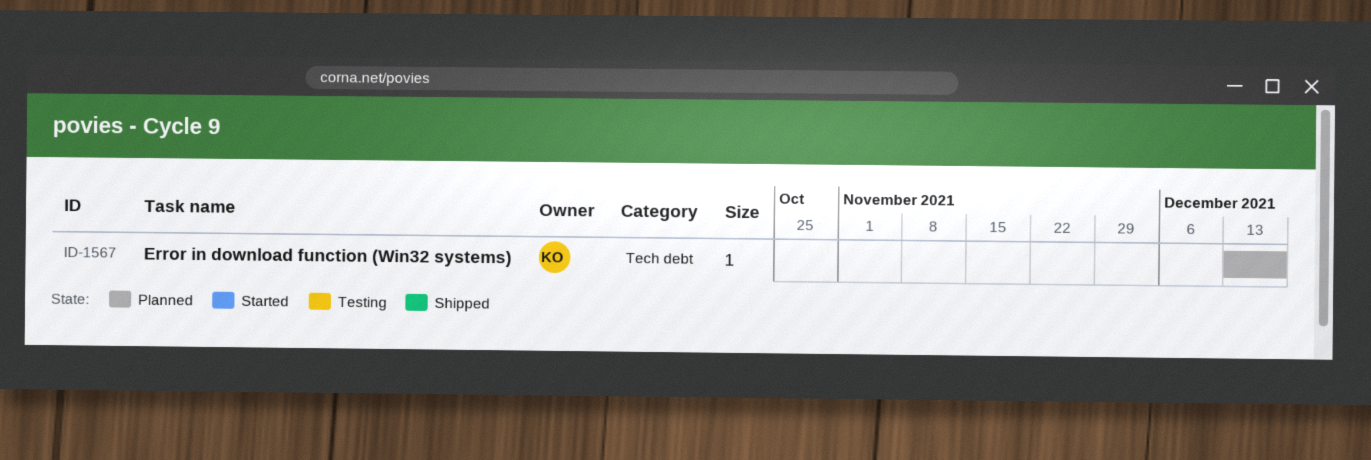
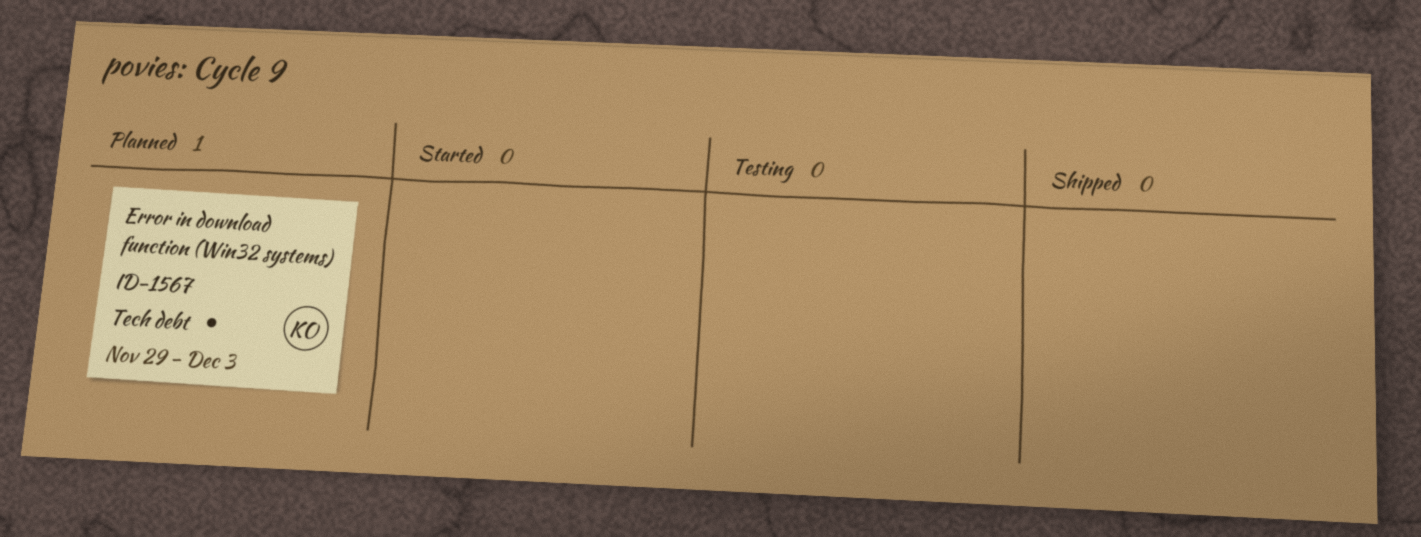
ID-1567, start: Dec 13 -> Nov 29
ID-1567, due: Dec 17 -> Dec 3

